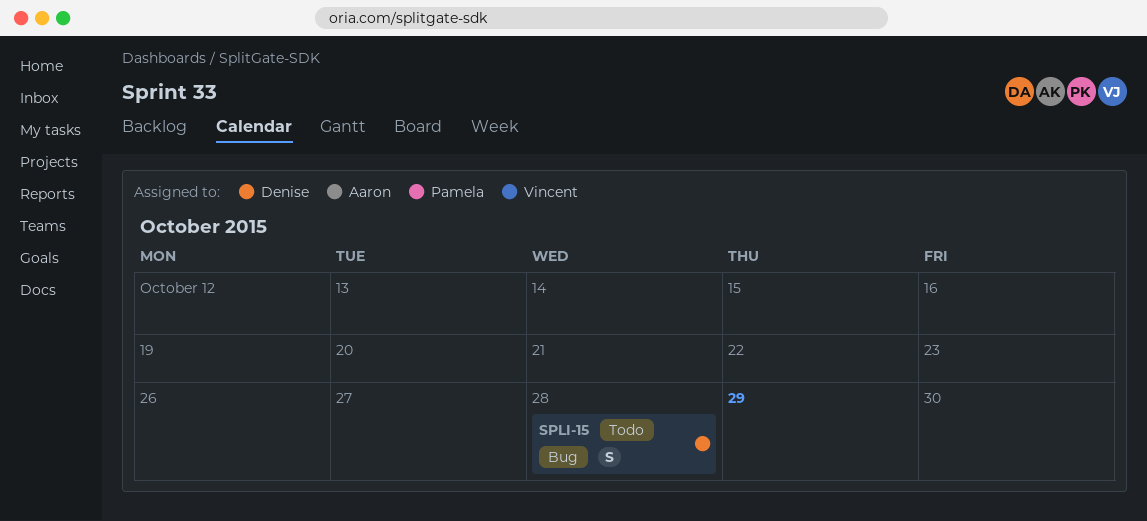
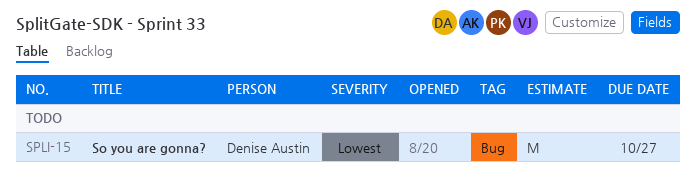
SPLI-15, estimate: S -> M
SPLI-15, due: Oct 28 -> Oct 27

